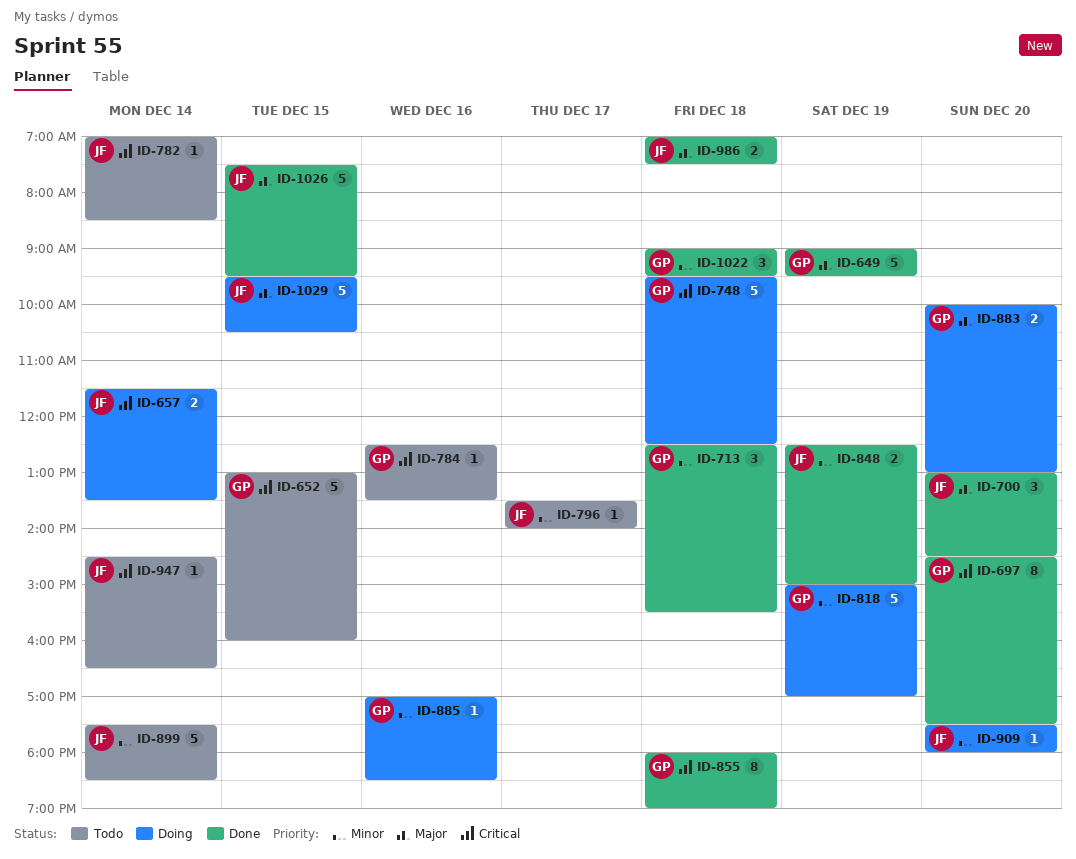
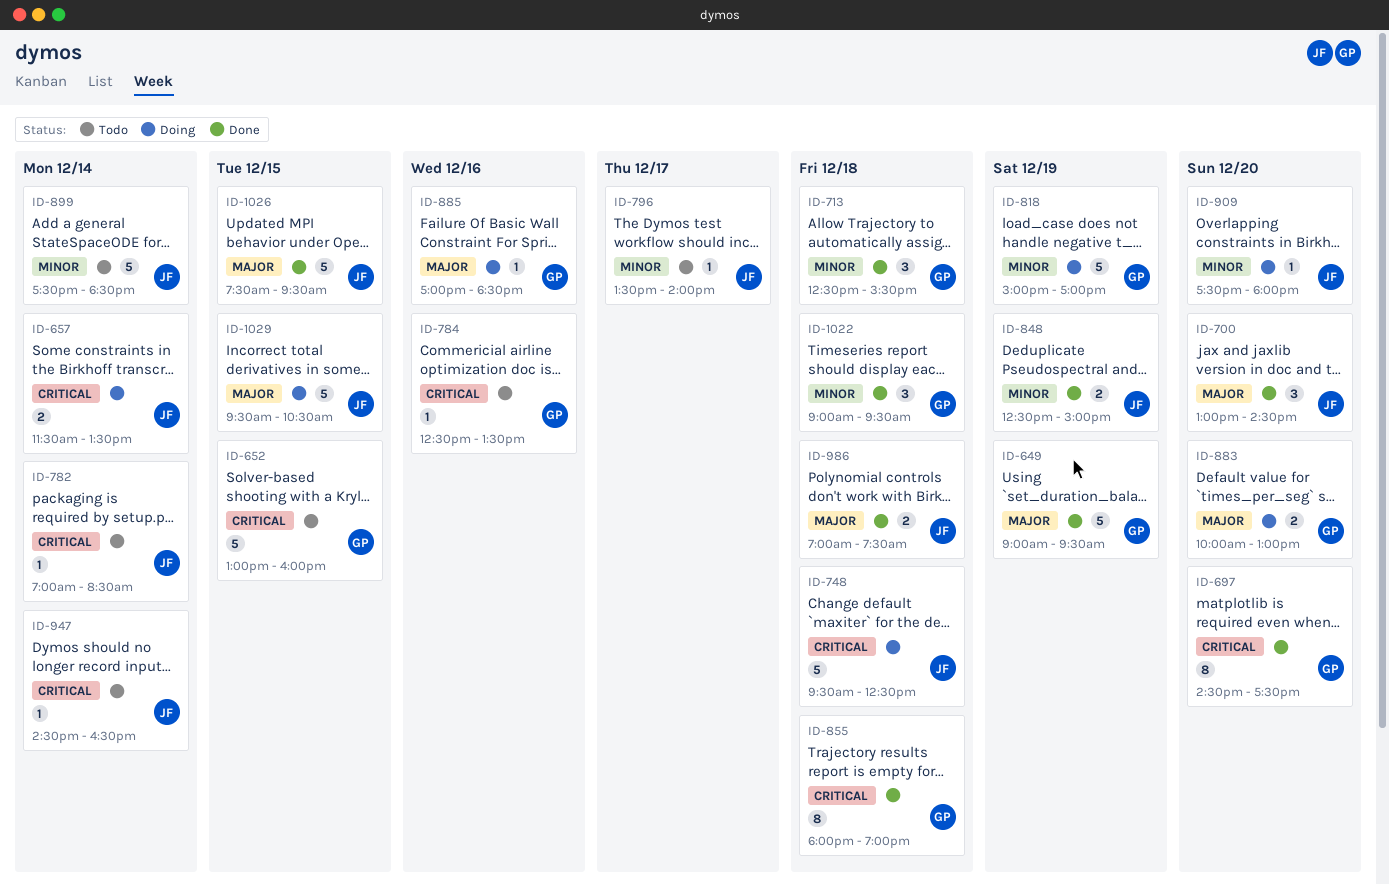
ID-748, owner: GP -> JF
ID-885, priority: Minor -> Major

